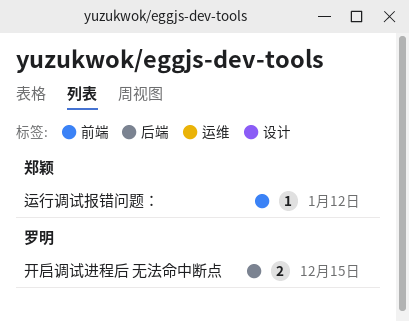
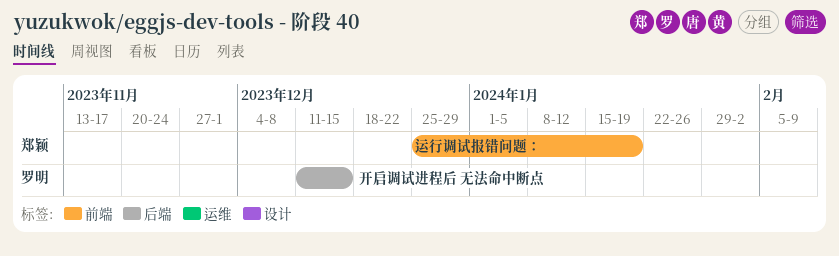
运行调试报错问题：, due: Jan 12 -> Jan 19

